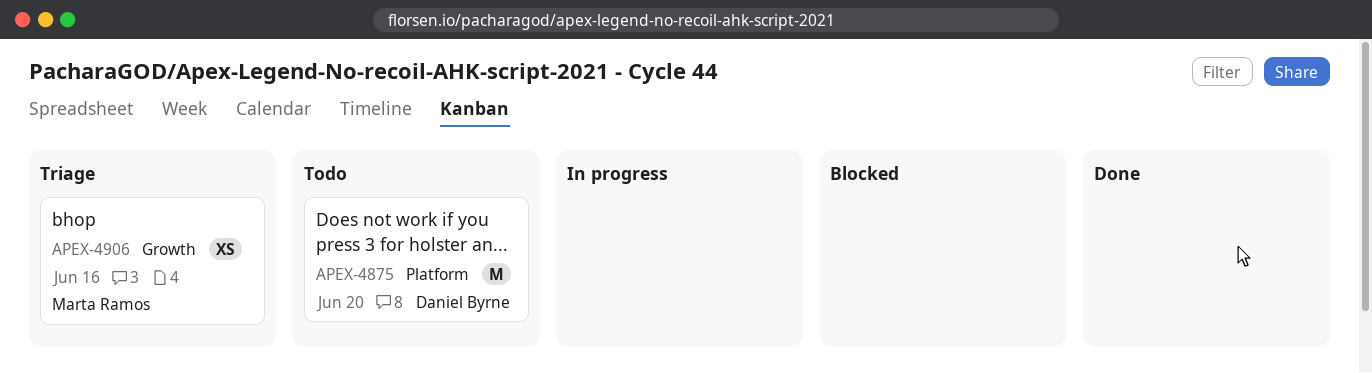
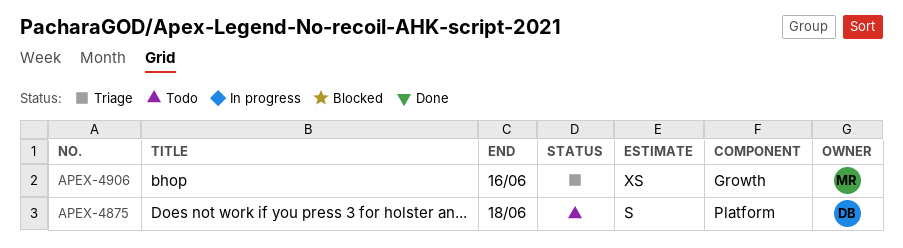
APEX-4875, estimate: M -> S
APEX-4875, due: Jun 20 -> Jun 18

